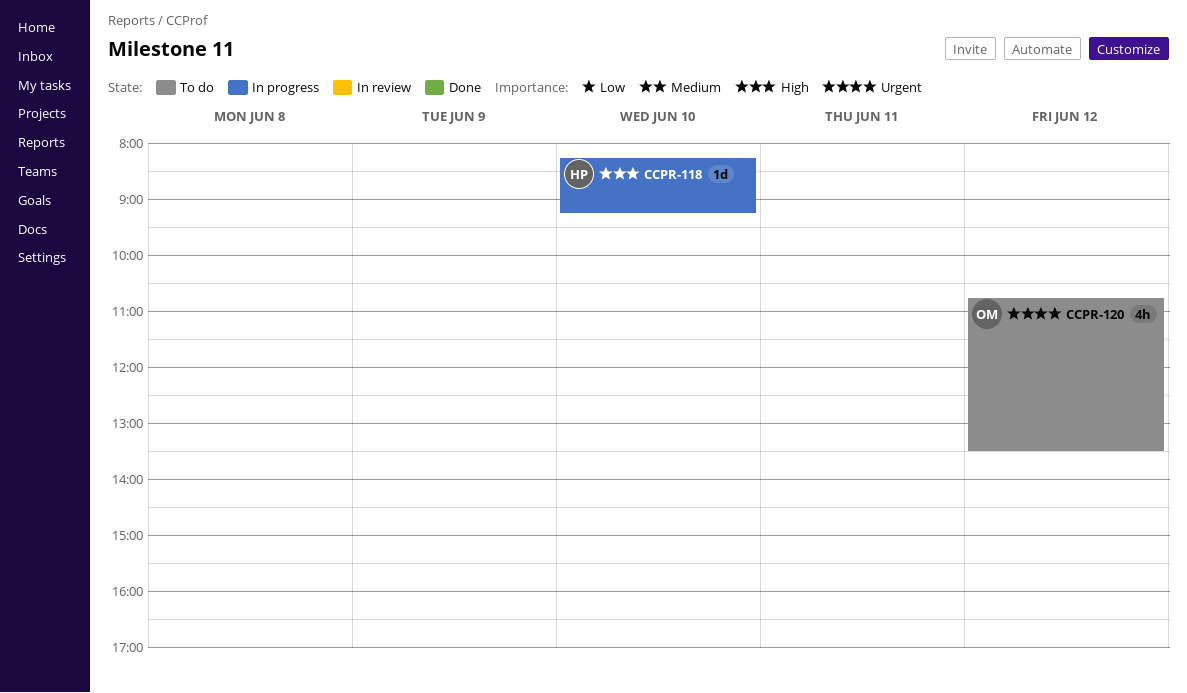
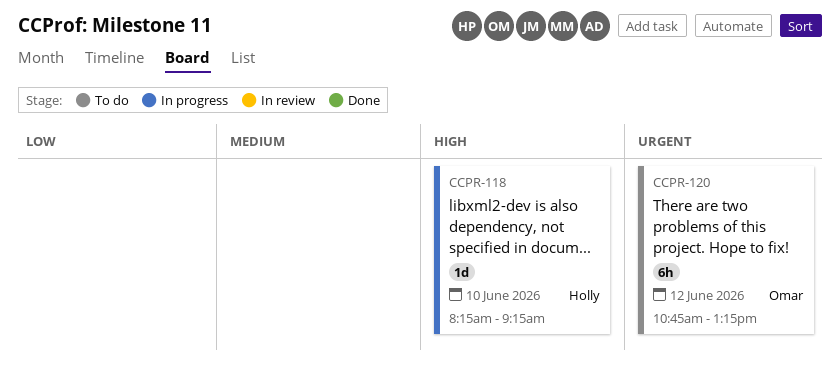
CCPR-120, estimate: 4h -> 6h
CCPR-120, ends: 13:30 -> 13:15

